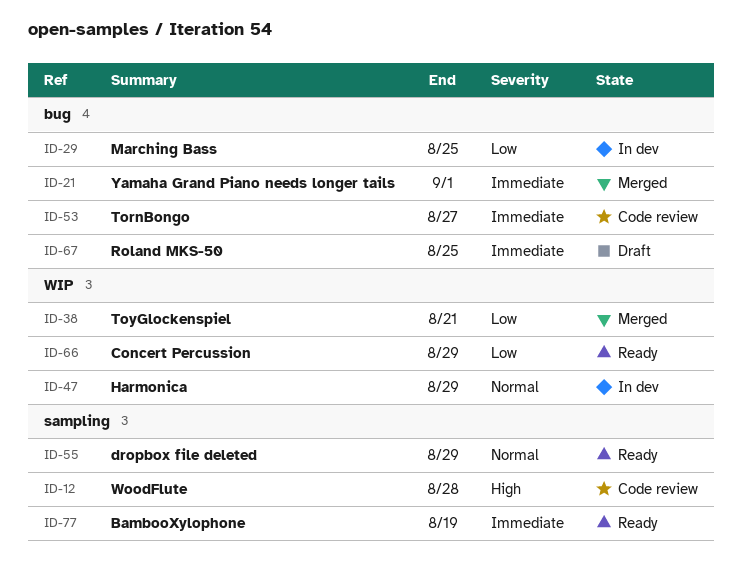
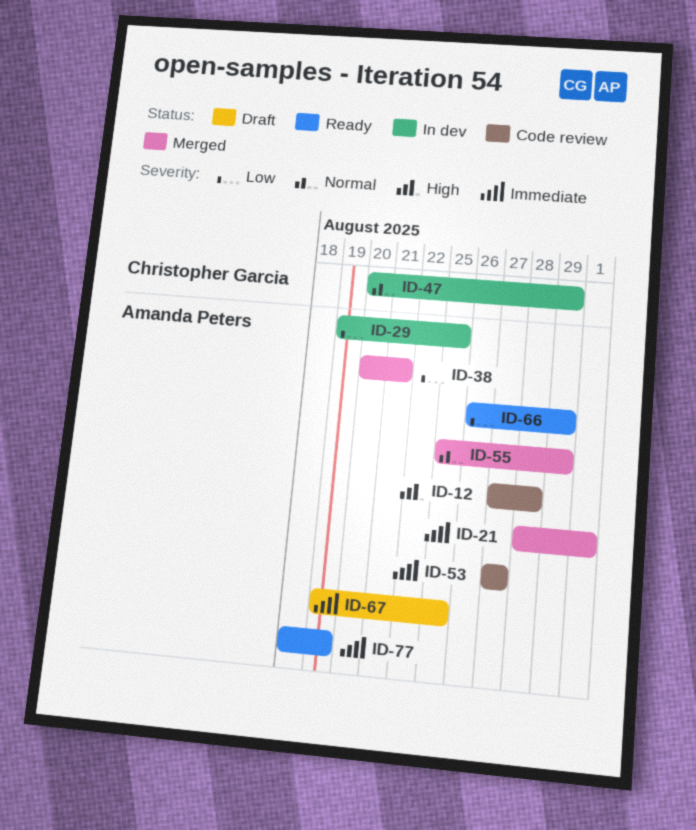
ID-55, status: Ready -> Merged

